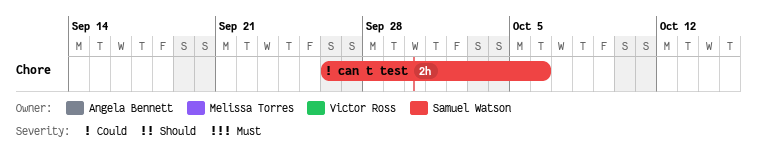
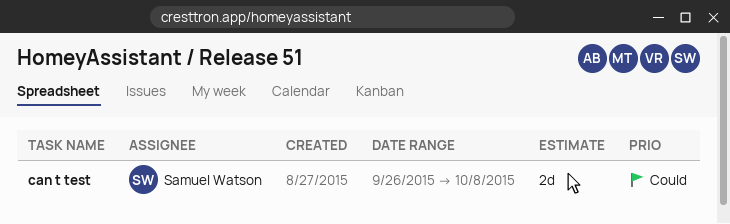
can t test, estimate: 2h -> 2d
can t test, due: Oct 6 -> Oct 8

